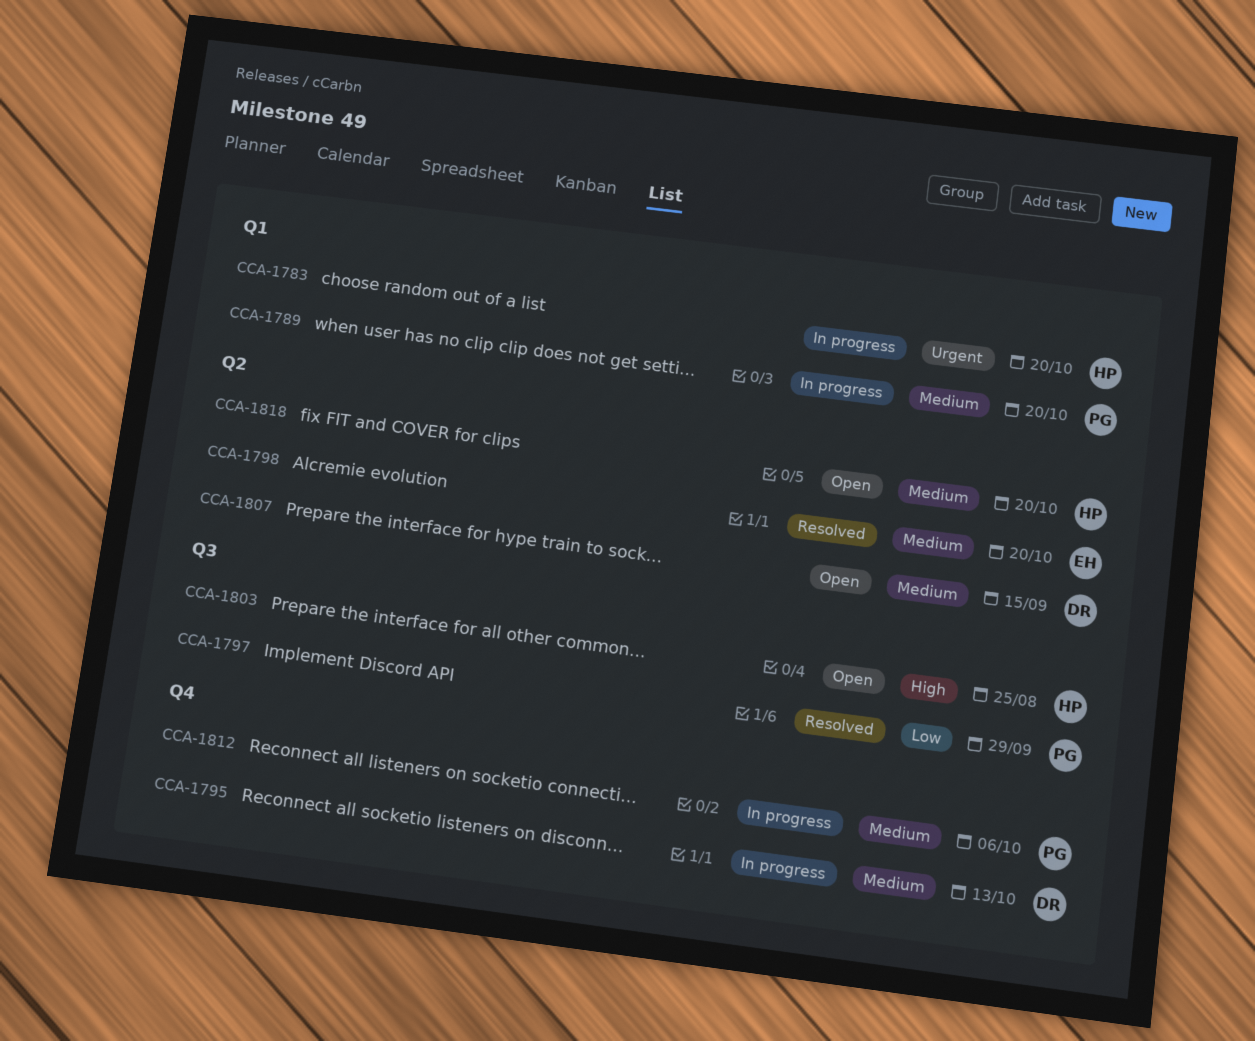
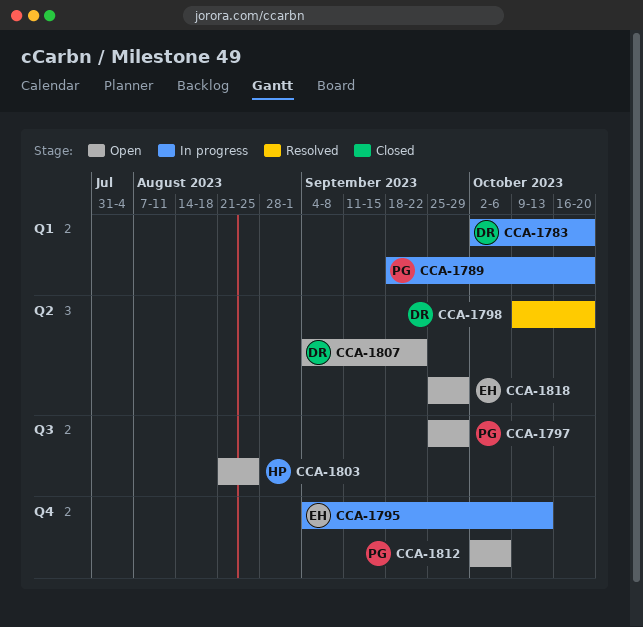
CCA-1783, owner: HP -> DR
CCA-1795, owner: DR -> EH
CCA-1797, status: Resolved -> Open
CCA-1798, owner: EH -> DR
CCA-1807, due: Sep 15 -> Sep 22
CCA-1812, status: In progress -> Open
CCA-1818, owner: HP -> EH
CCA-1818, due: Oct 20 -> Sep 29

